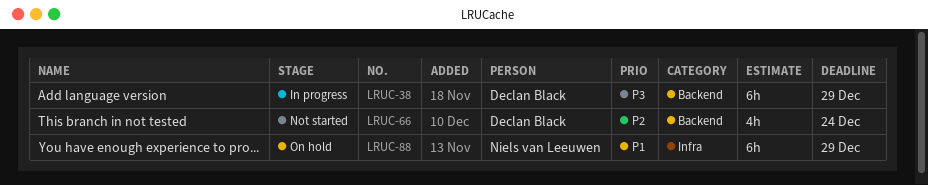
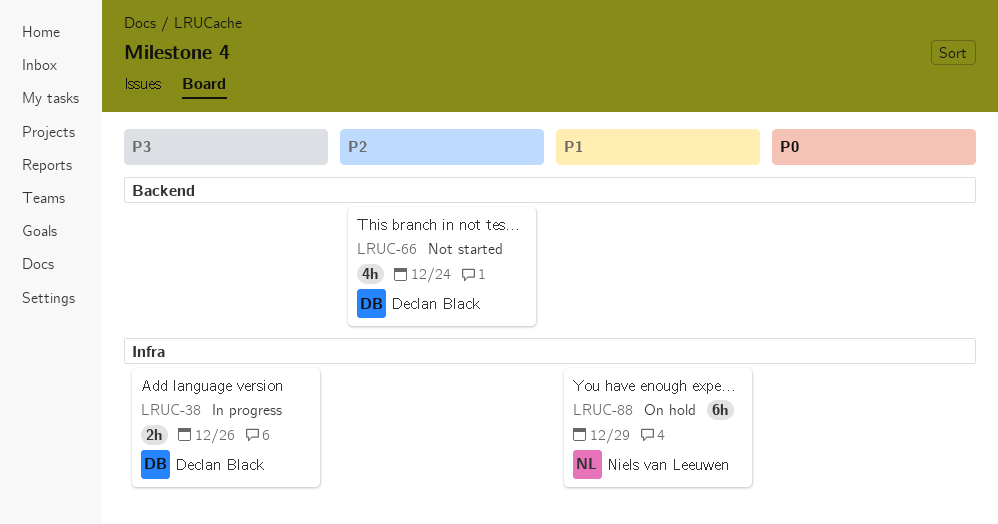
LRUC-38, label: Backend -> Infra
LRUC-38, estimate: 6h -> 2h
LRUC-38, due: Dec 29 -> Dec 26

